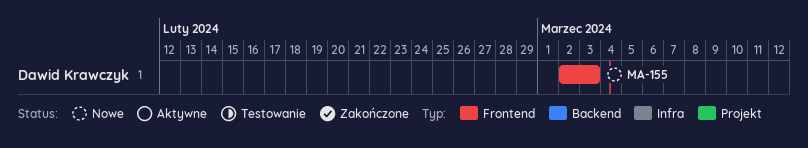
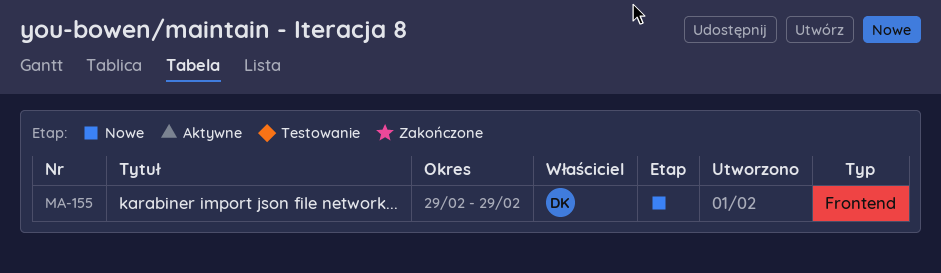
MA-155, start: Mar 2 -> Feb 29
MA-155, due: Mar 3 -> Feb 29

